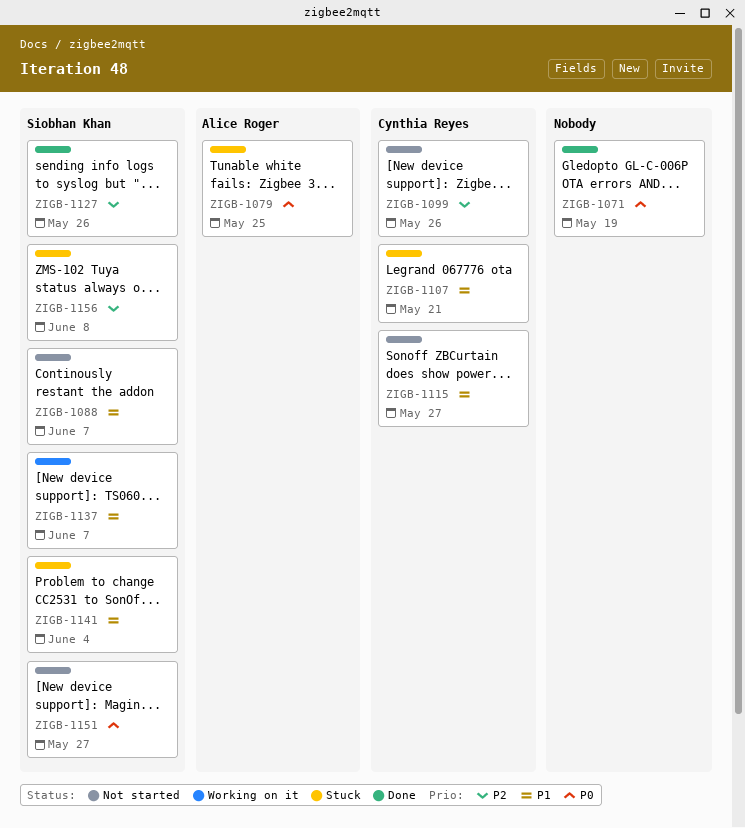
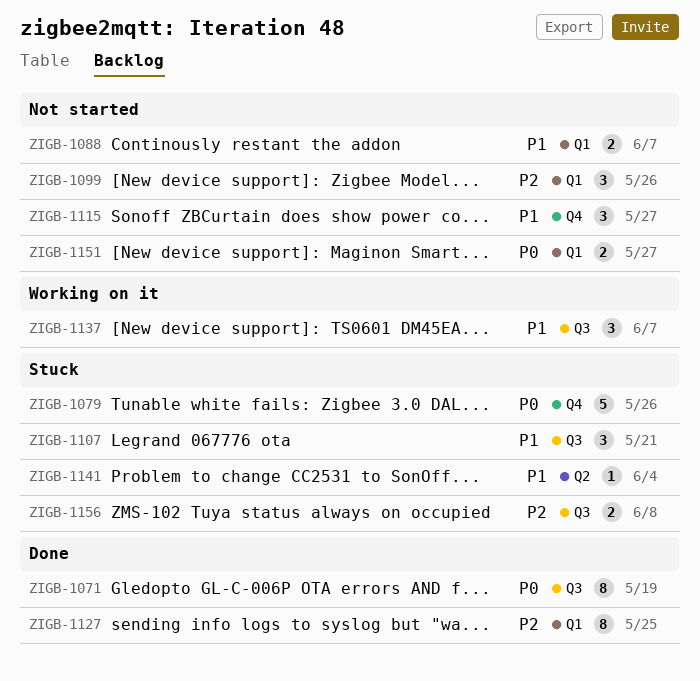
ZIGB-1079, due: May 25 -> May 26
ZIGB-1127, due: May 26 -> May 25

